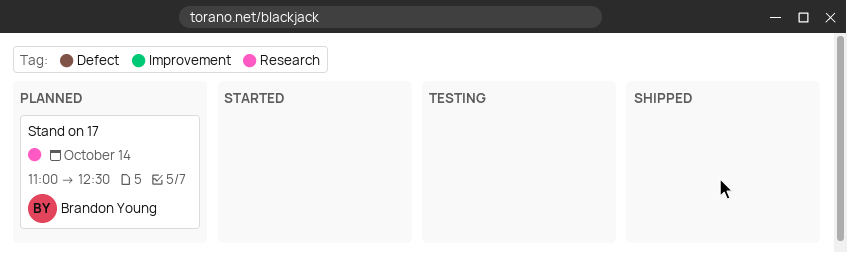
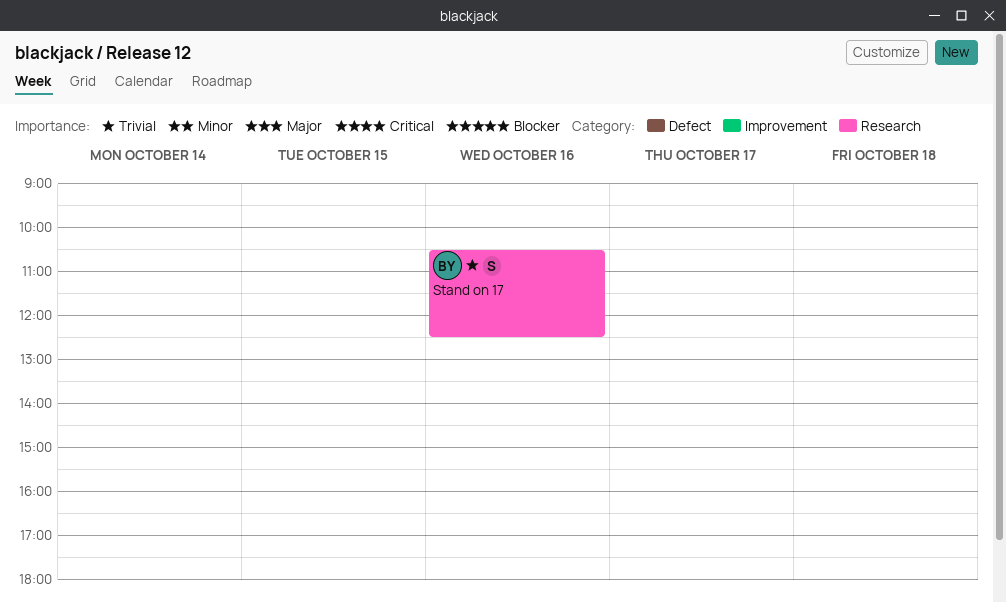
Stand on 17, day: Oct 14 -> Oct 16
Stand on 17, begins: 11:00 -> 10:30

